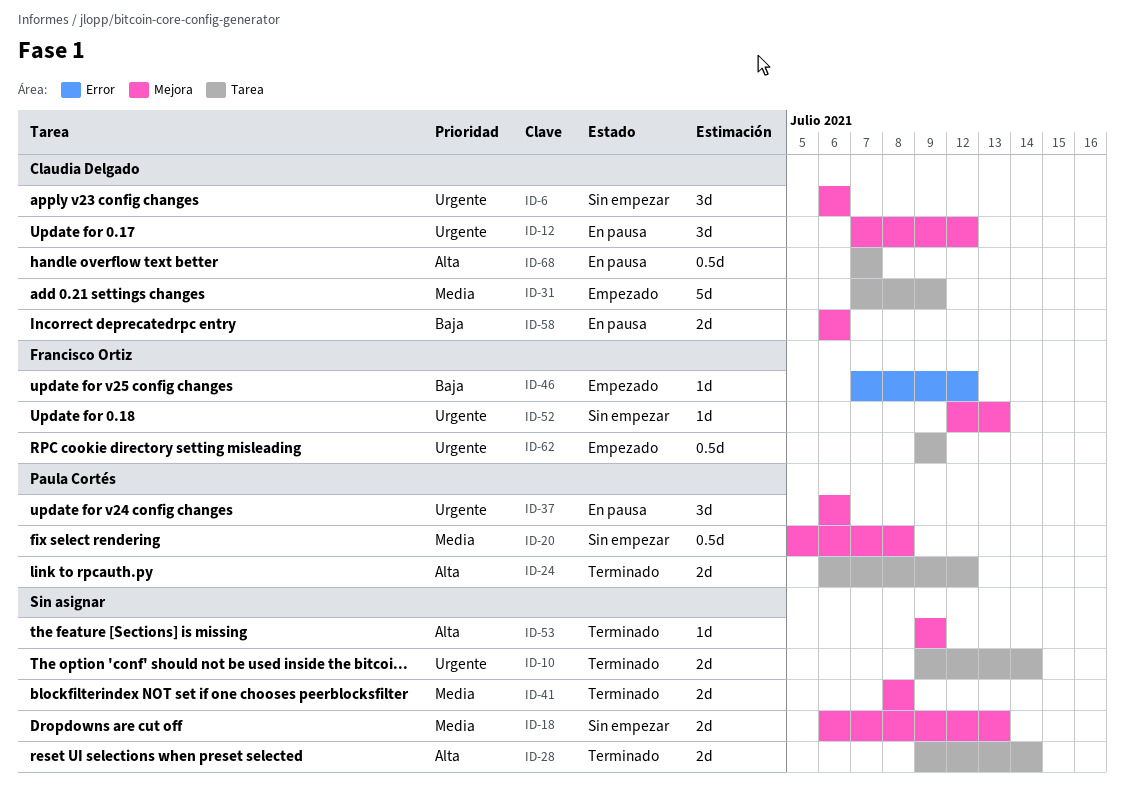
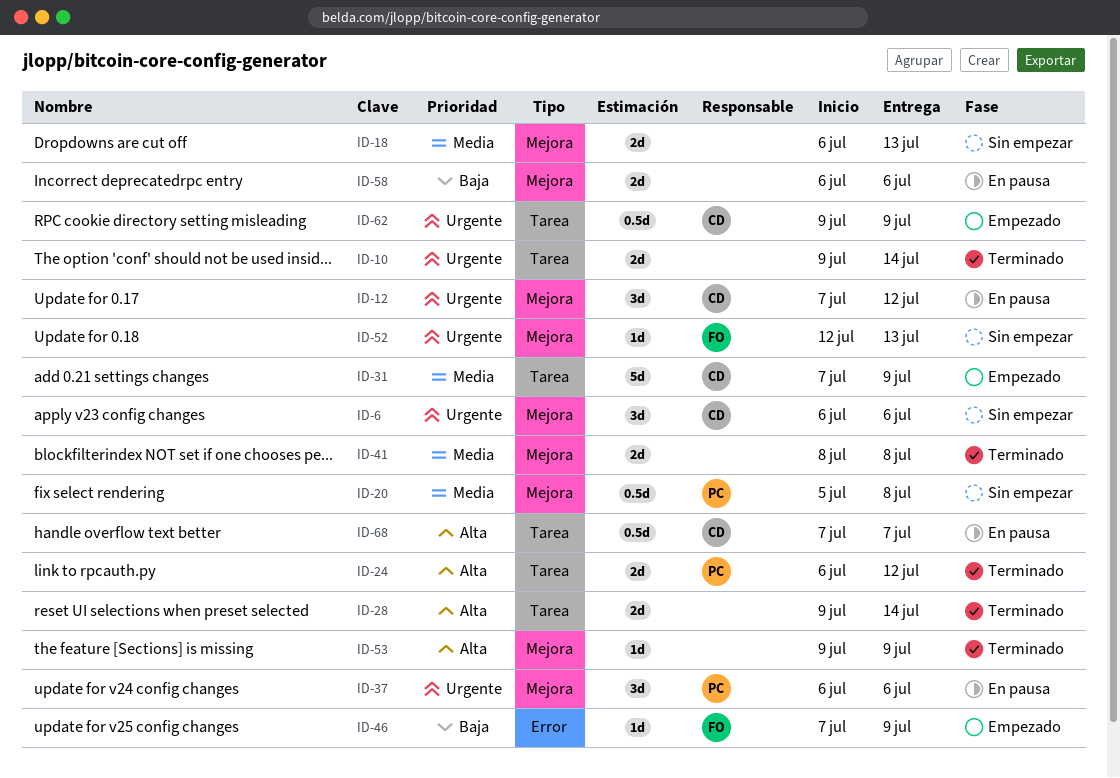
ID-46, due: Jul 12 -> Jul 9
ID-58, owner: Claudia Delgado -> none
ID-62, owner: Francisco Ortiz -> Claudia Delgado

